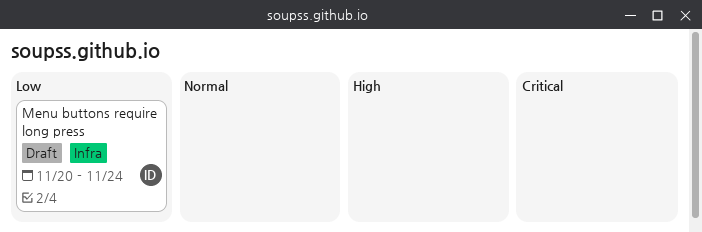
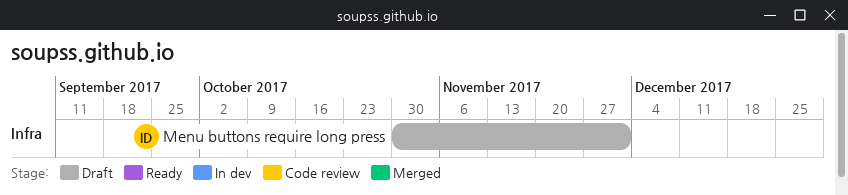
Menu buttons require long press, start: Nov 20 -> Oct 30
Menu buttons require long press, due: Nov 24 -> Dec 1

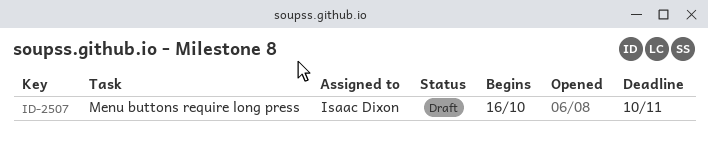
Menu buttons require long press, start: Oct 30 -> Oct 16
Menu buttons require long press, due: Dec 1 -> Nov 10

